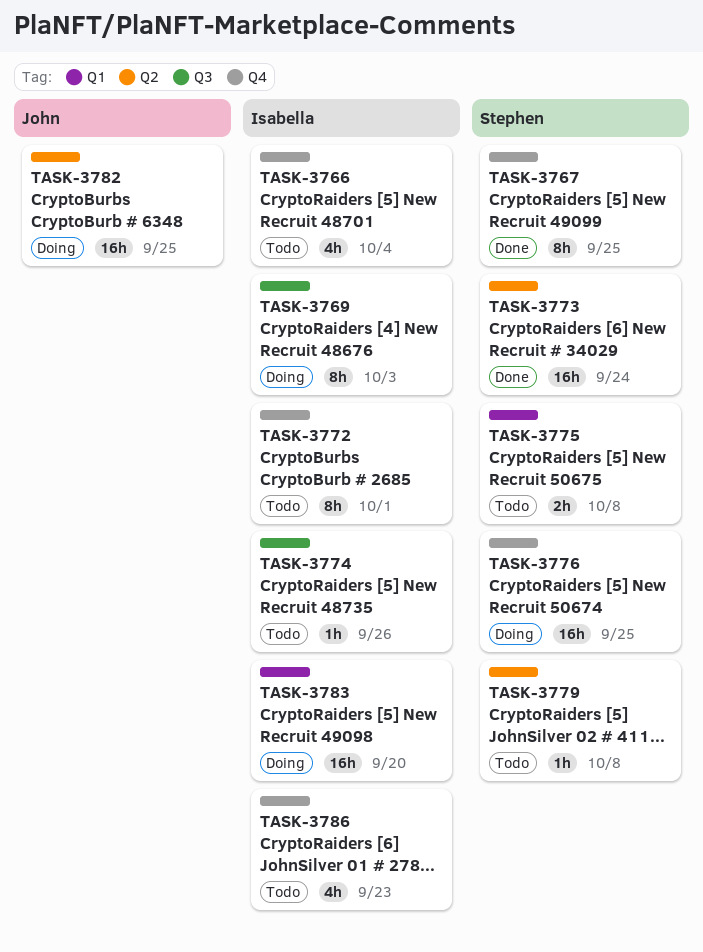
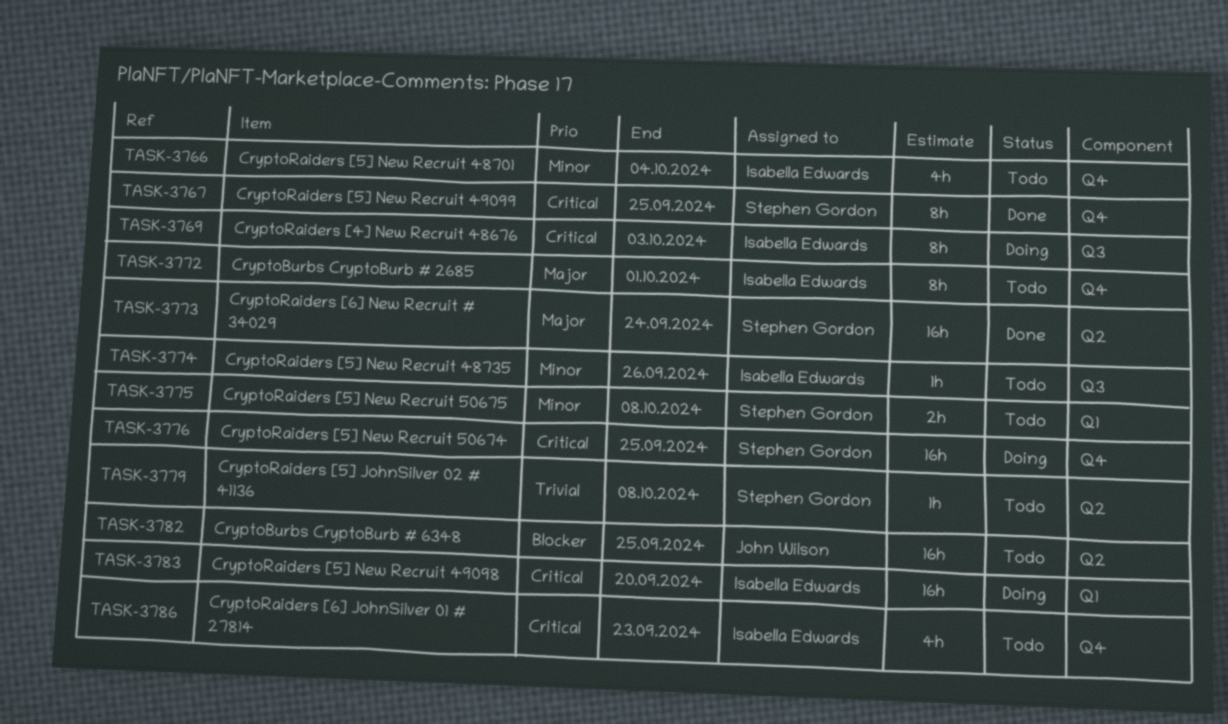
TASK-3782, status: Doing -> Todo

